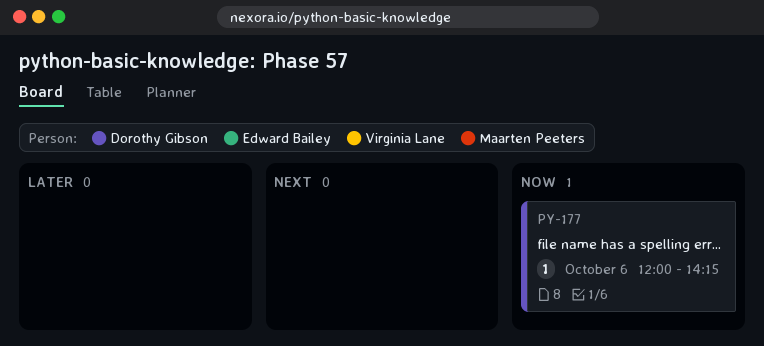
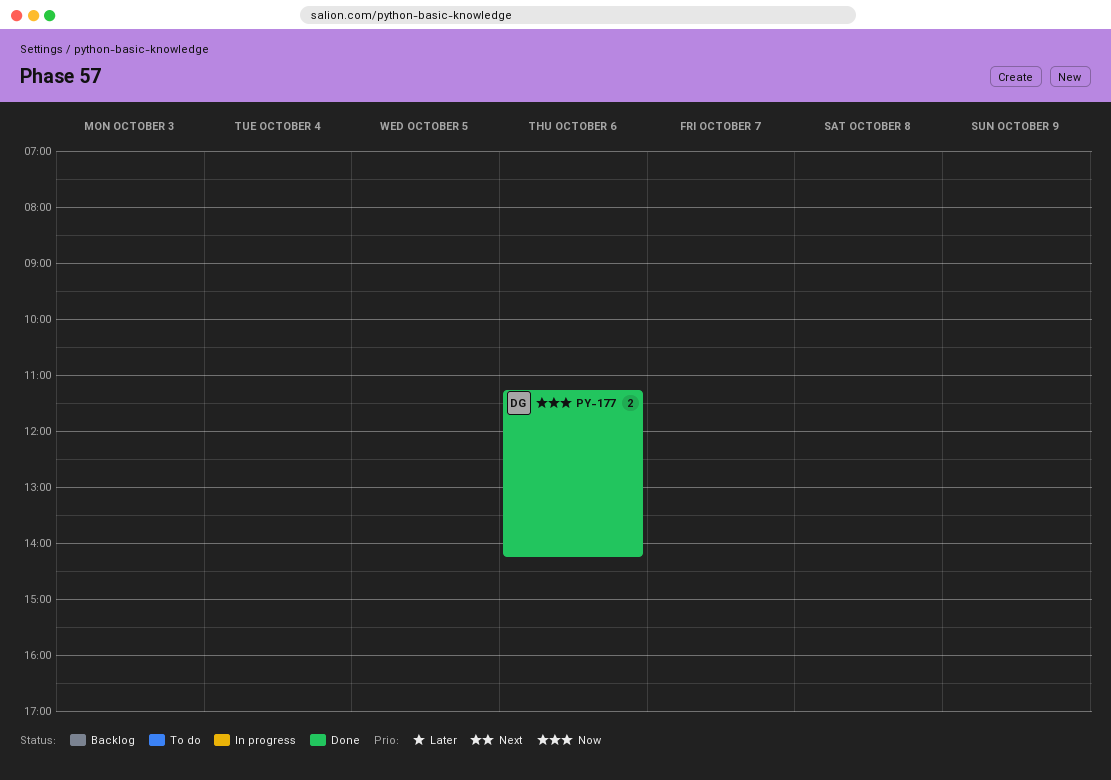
PY-177, estimate: 1 -> 2
PY-177, begins: 12:00 -> 11:15

